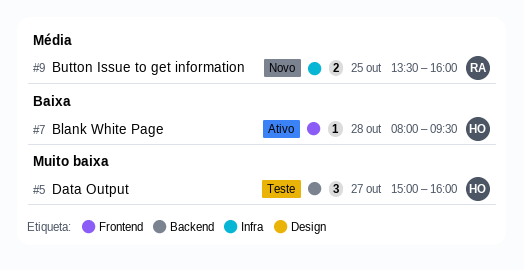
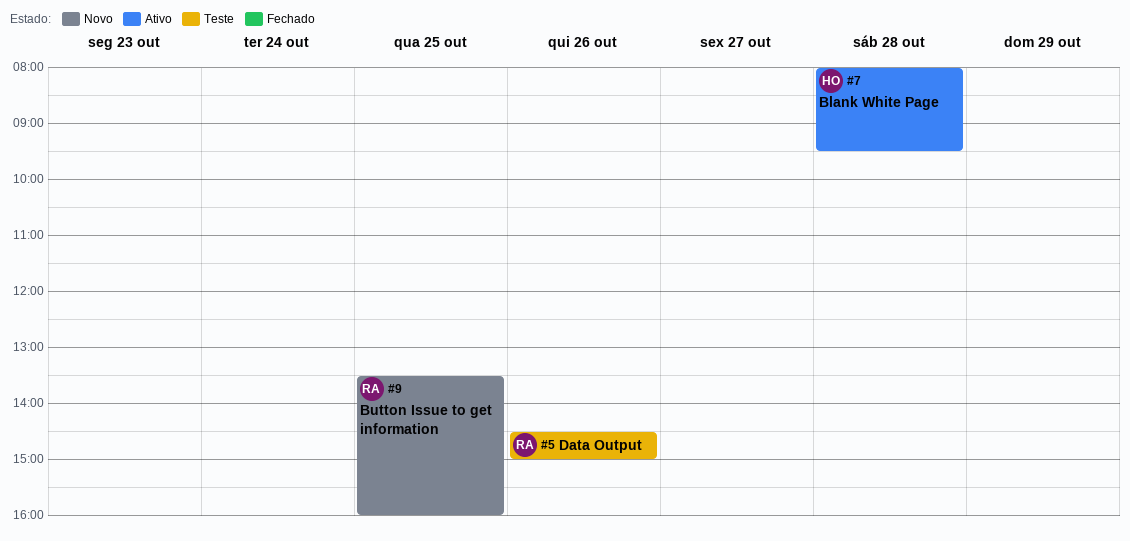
#5, owner: HO -> RA
#5, day: Oct 27 -> Oct 26
#5, begins: 15:00 -> 14:30
#5, ends: 16:00 -> 15:00

